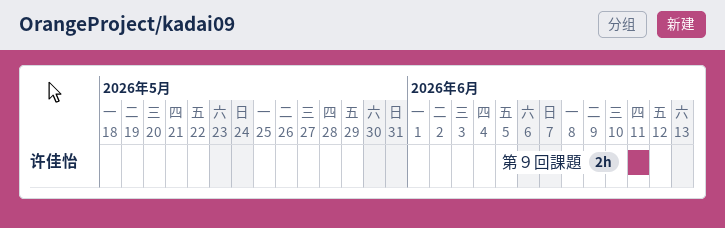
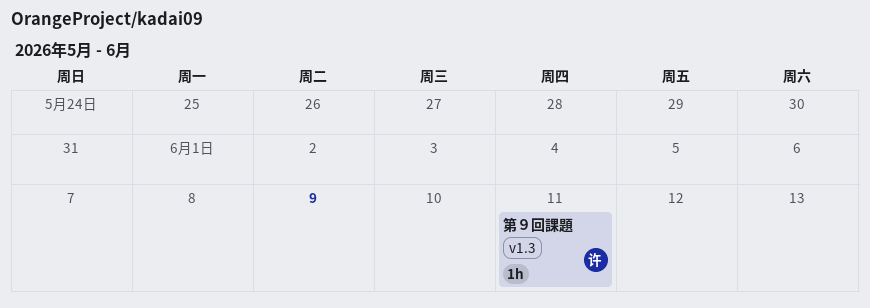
第９回課題, estimate: 2h -> 1h

